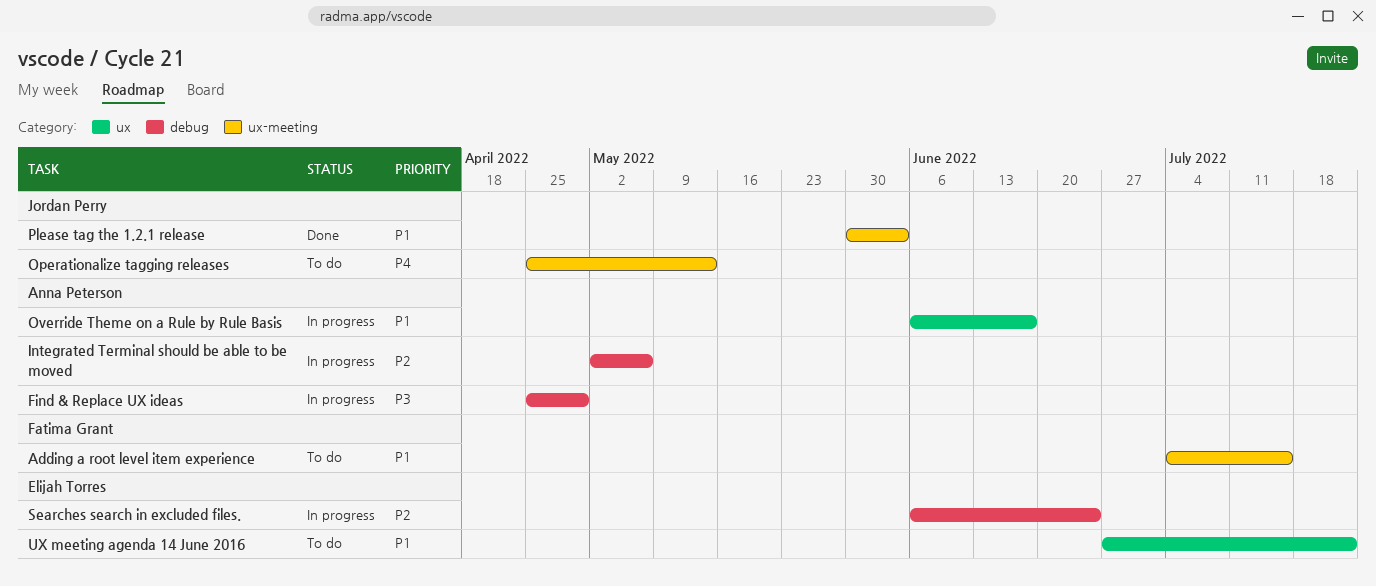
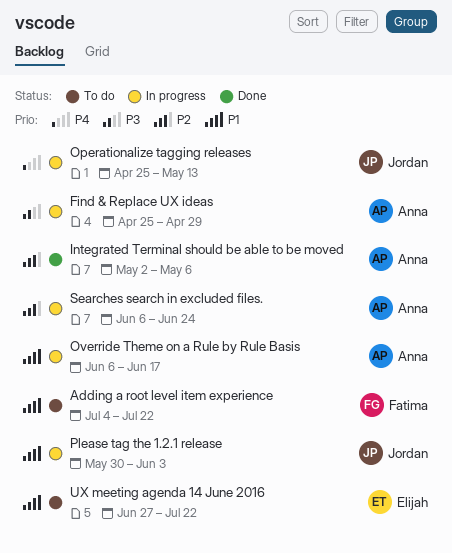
Adding a root level item experience, due: Jul 15 -> Jul 22
Integrated Terminal should be able to be moved, status: In progress -> Done
Operationalize tagging releases, status: To do -> In progress
Please tag the 1.2.1 release, status: Done -> In progress
Searches search in excluded files., owner: Elijah Torres -> Anna Peterson

